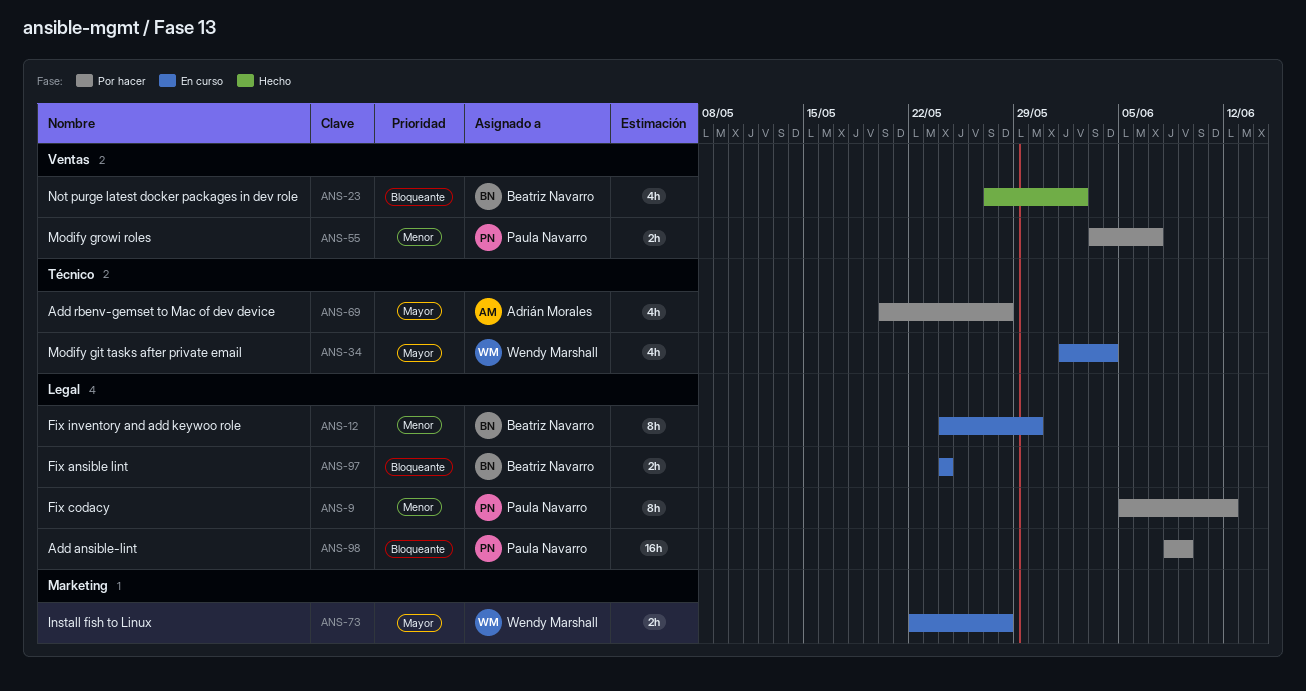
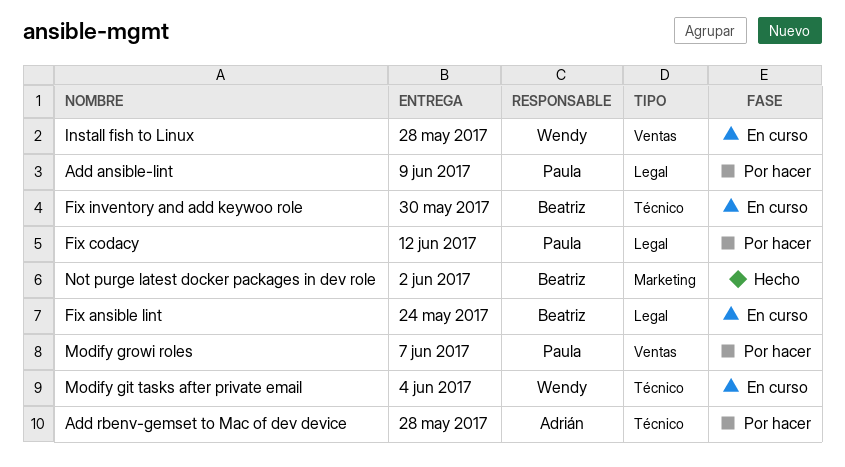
Fix inventory and add keywoo role, label: Legal -> Técnico
Install fish to Linux, label: Marketing -> Ventas
Not purge latest docker packages in dev role, label: Ventas -> Marketing

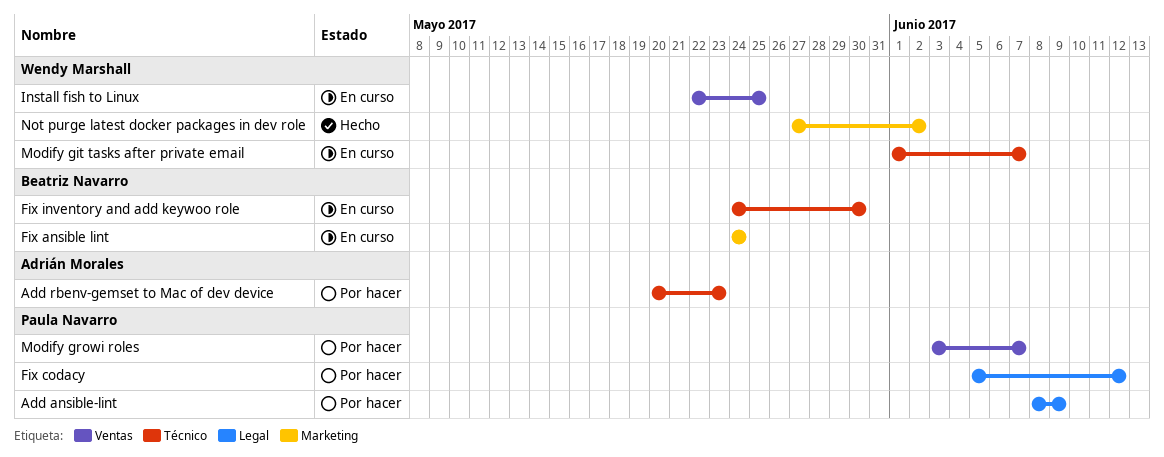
Add rbenv-gemset to Mac of dev device, due: May 28 -> May 23
Fix ansible lint, label: Legal -> Marketing
Install fish to Linux, due: May 28 -> May 25
Modify git tasks after private email, due: Jun 4 -> Jun 7
Not purge latest docker packages in dev role, owner: Beatriz Navarro -> Wendy Marshall

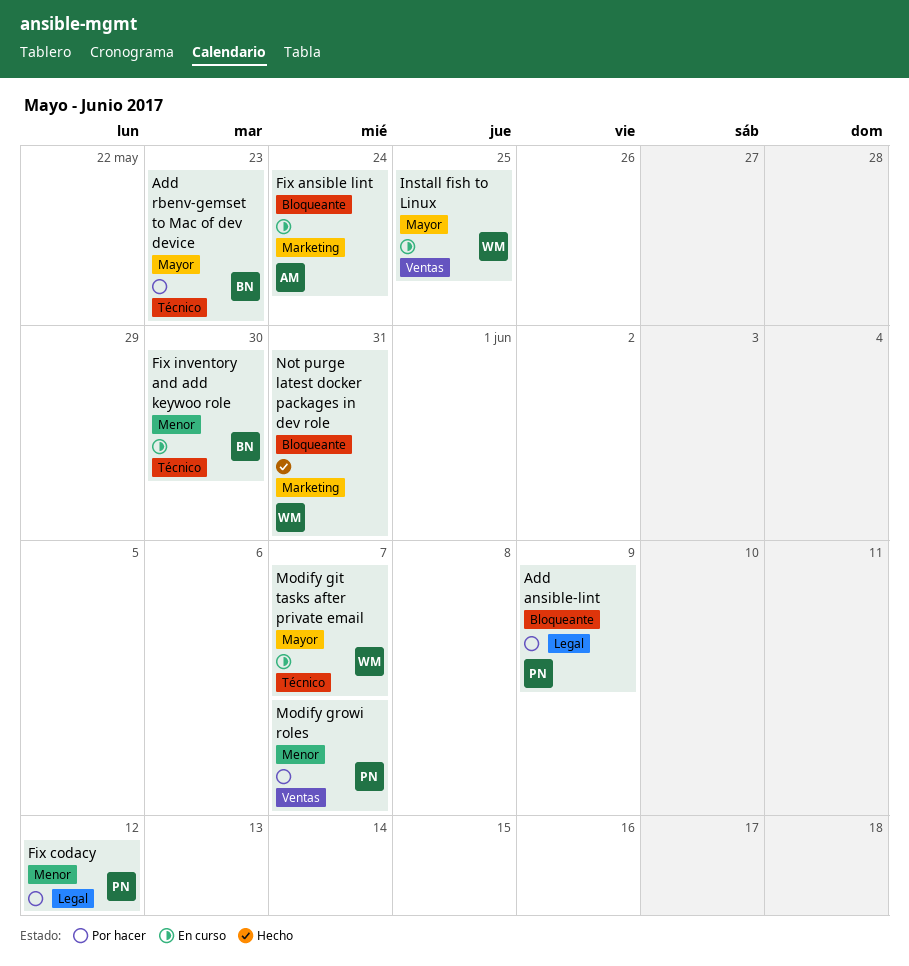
Add rbenv-gemset to Mac of dev device, owner: Adrián Morales -> Beatriz Navarro
Fix ansible lint, owner: Beatriz Navarro -> Adrián Morales
Not purge latest docker packages in dev role, due: Jun 2 -> May 31

